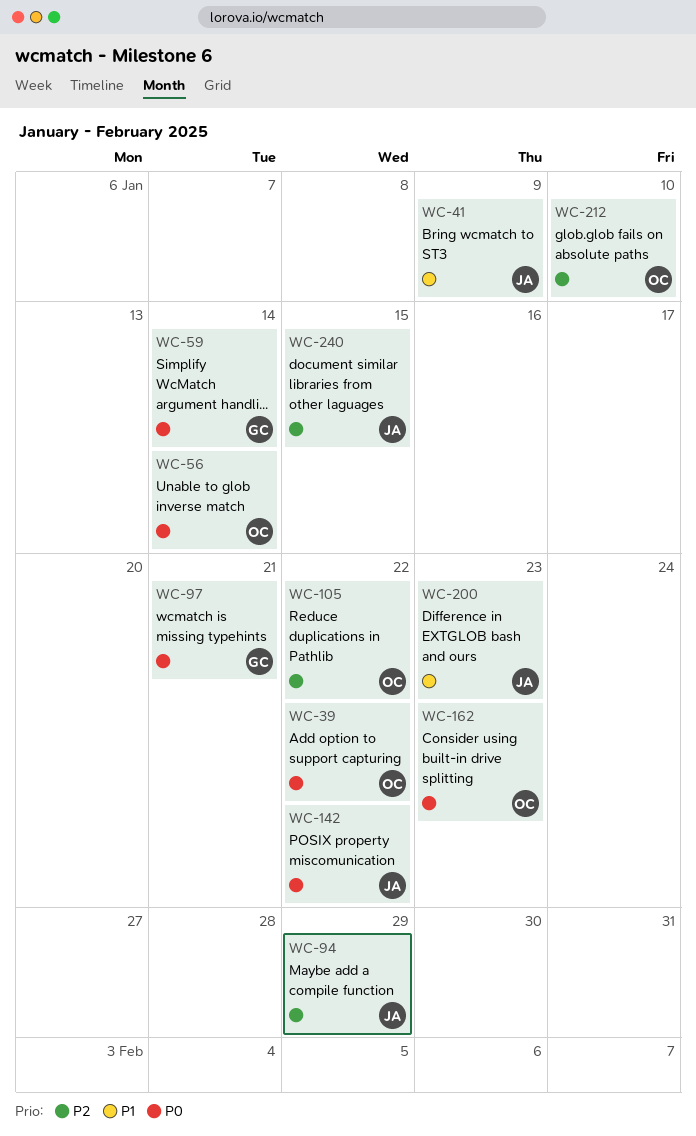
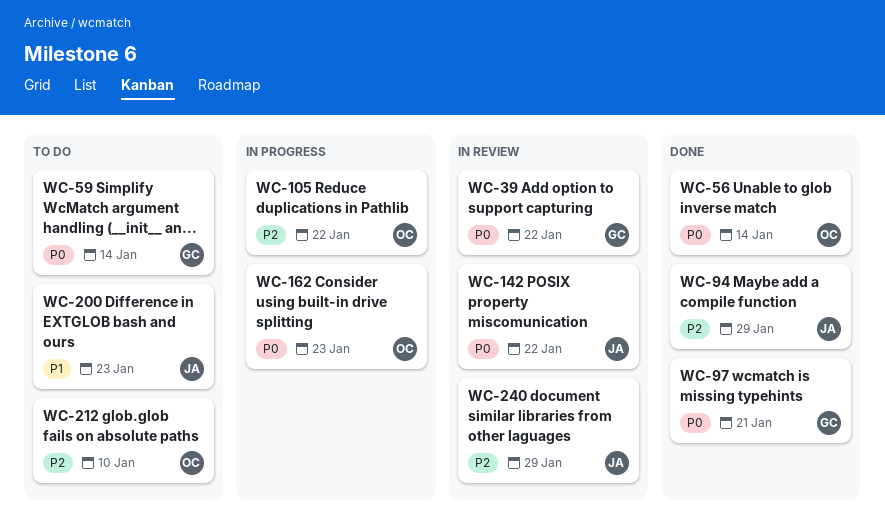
WC-39, owner: OC -> GC
WC-41: present -> none
WC-240, due: Jan 15 -> Jan 29

